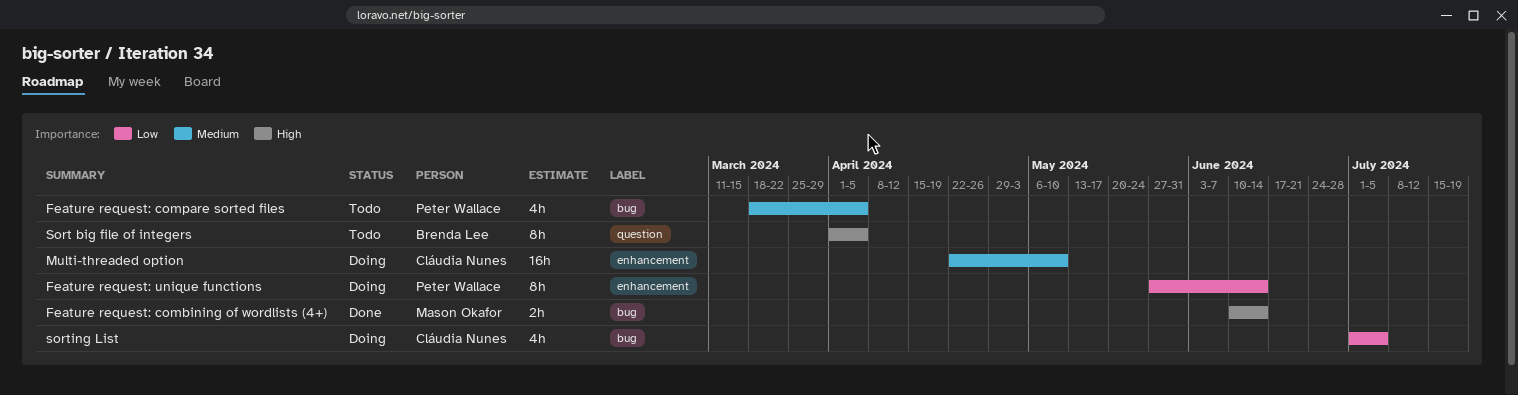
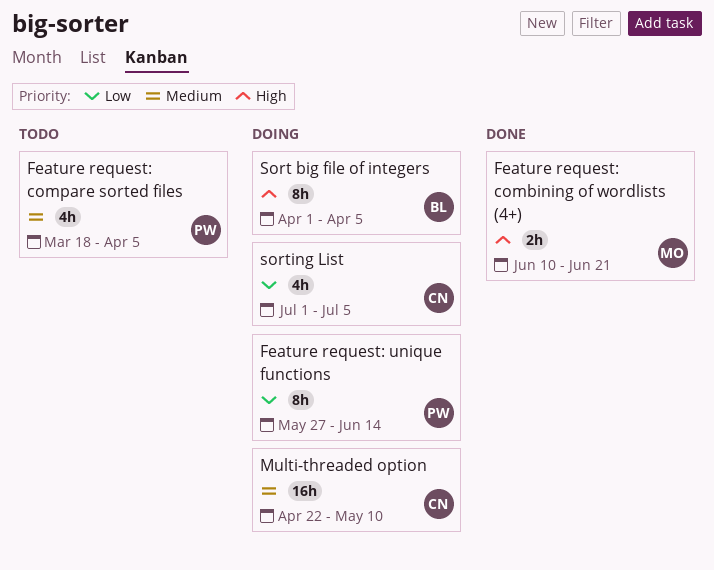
Feature request: combining of wordlists (4+), due: Jun 14 -> Jun 21
Sort big file of integers, status: Todo -> Doing

